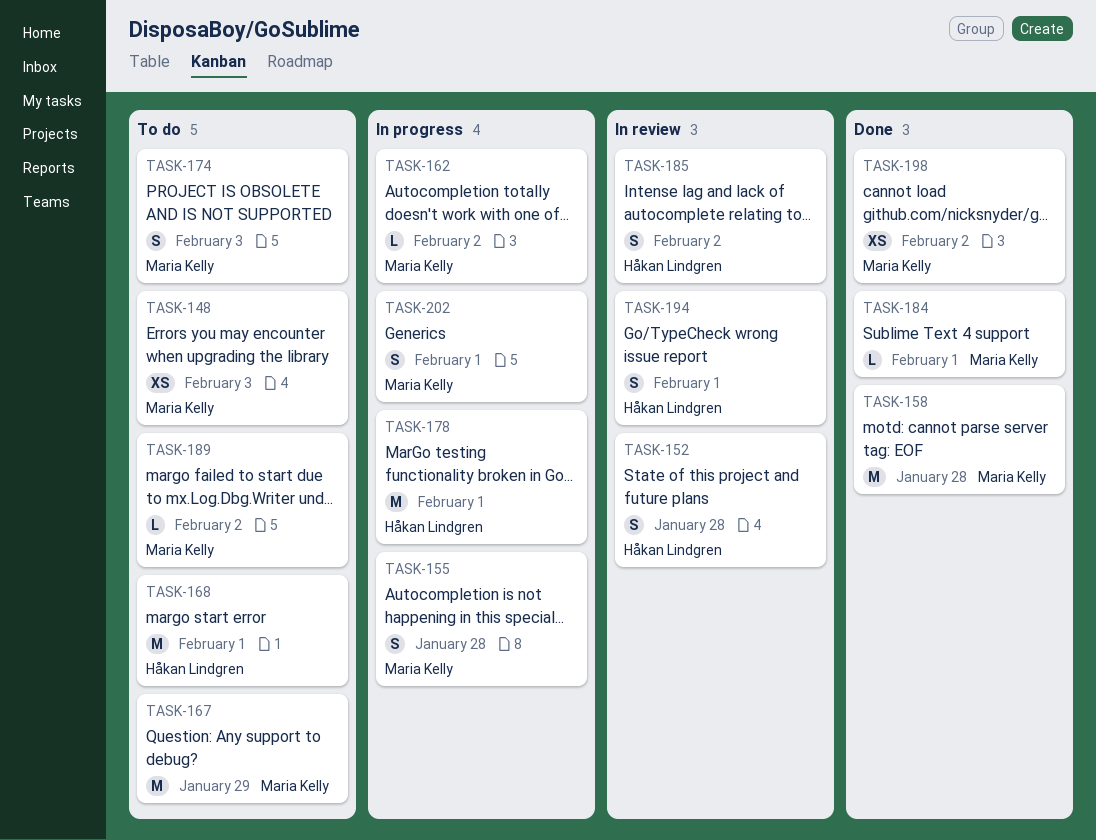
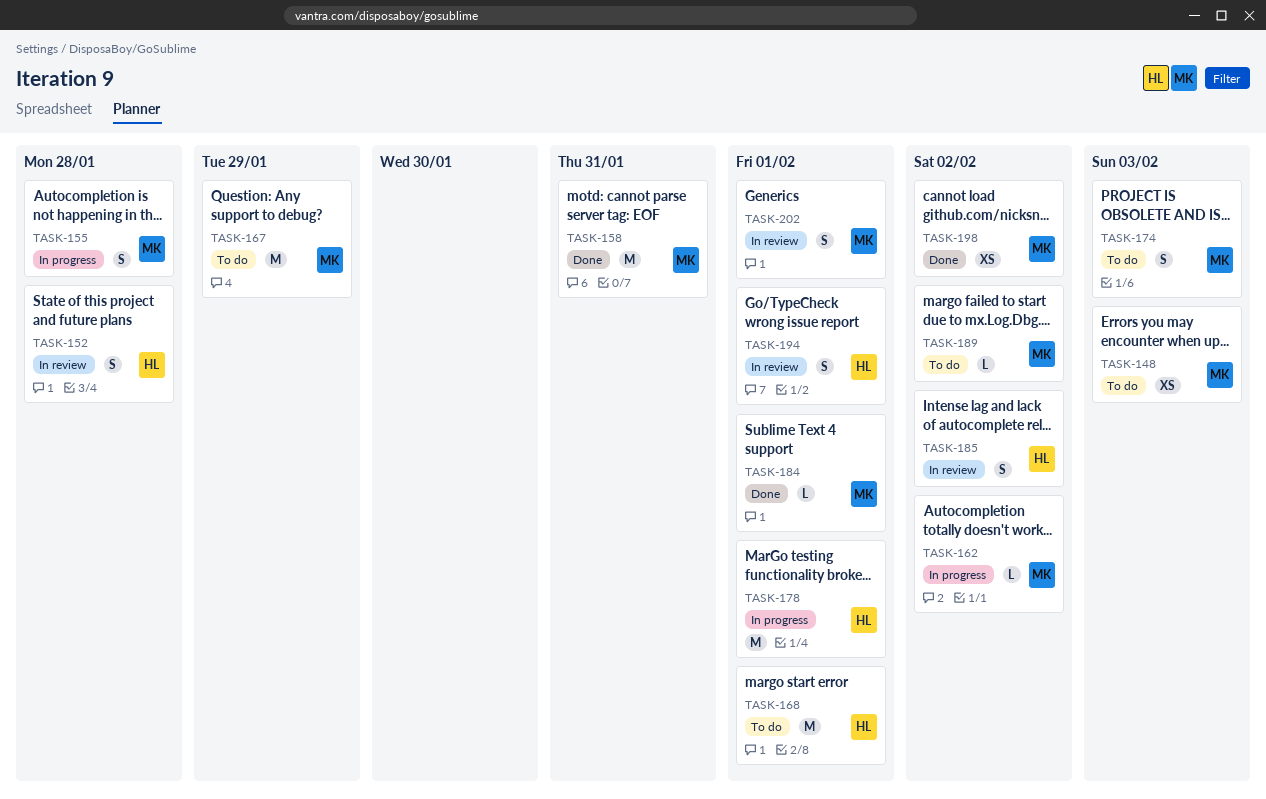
TASK-158, due: Jan 28 -> Jan 31
TASK-202, status: In progress -> In review

